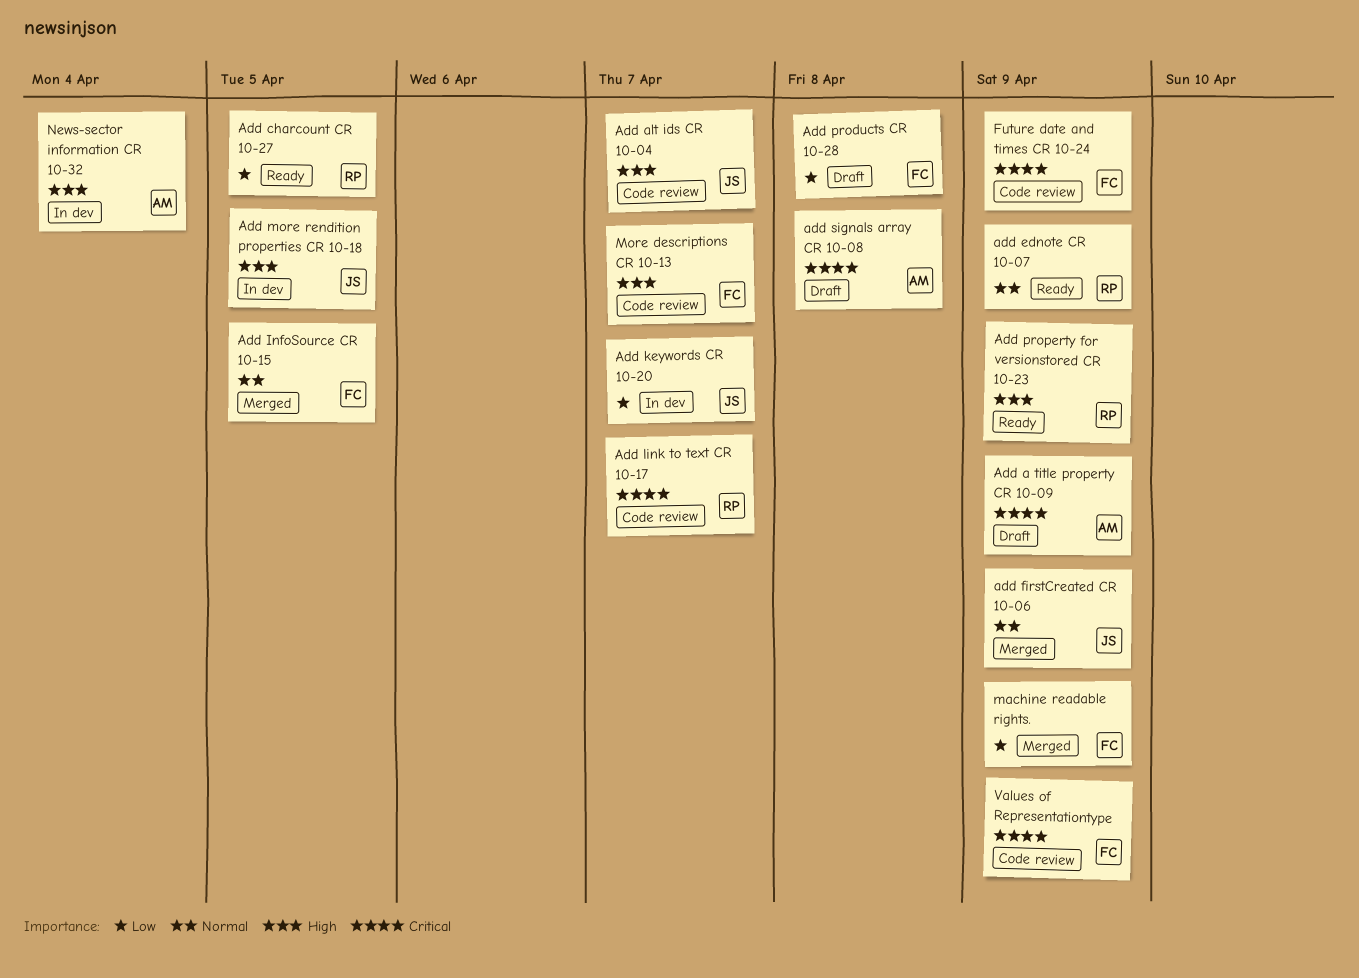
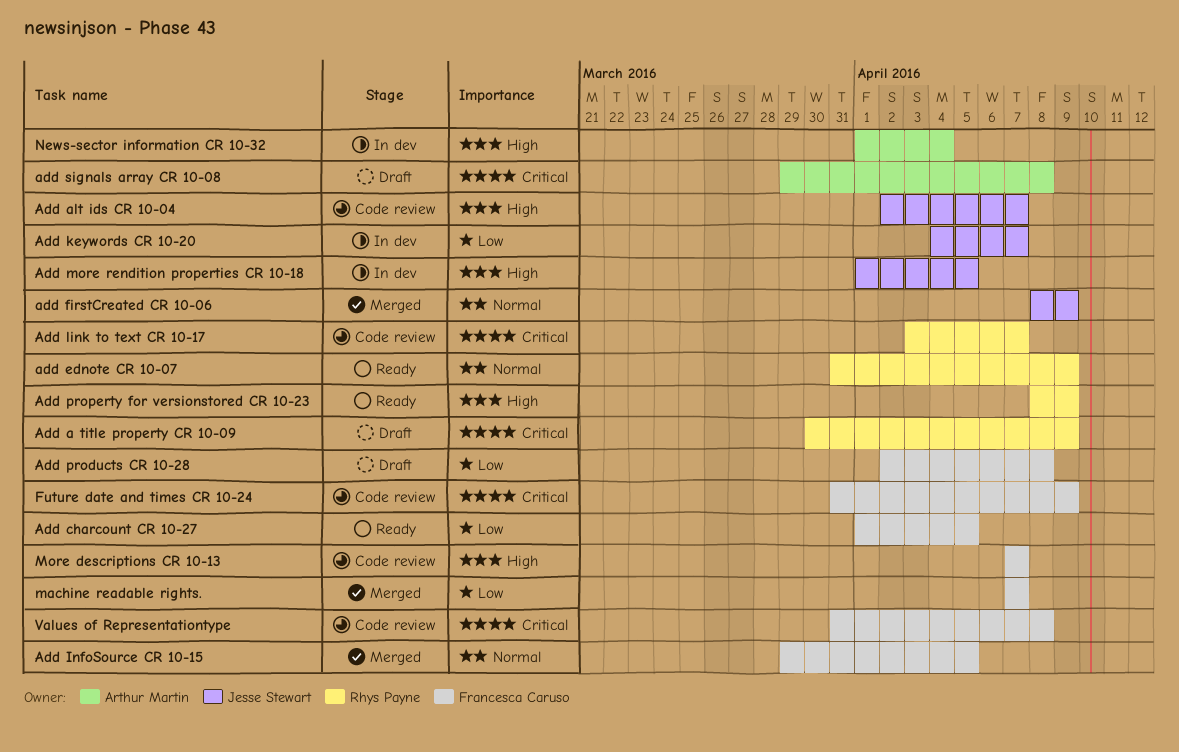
Add a title property CR 10-09, owner: Arthur Martin -> Rhys Payne
Add charcount CR 10-27, owner: Rhys Payne -> Francesca Caruso
machine readable rights., due: Apr 9 -> Apr 7
Values of Representationtype, due: Apr 9 -> Apr 8

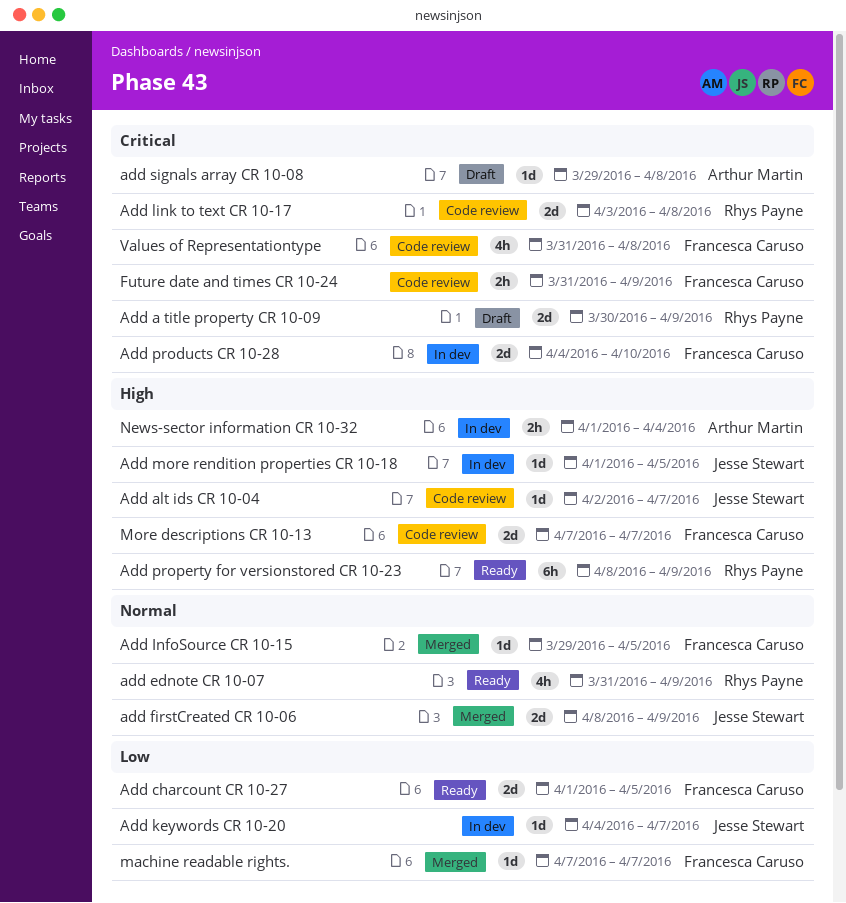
Add link to text CR 10-17, due: Apr 7 -> Apr 8
Add products CR 10-28, status: Draft -> In dev
Add products CR 10-28, priority: Low -> Critical
Add products CR 10-28, start: Apr 2 -> Apr 4
Add products CR 10-28, due: Apr 8 -> Apr 10

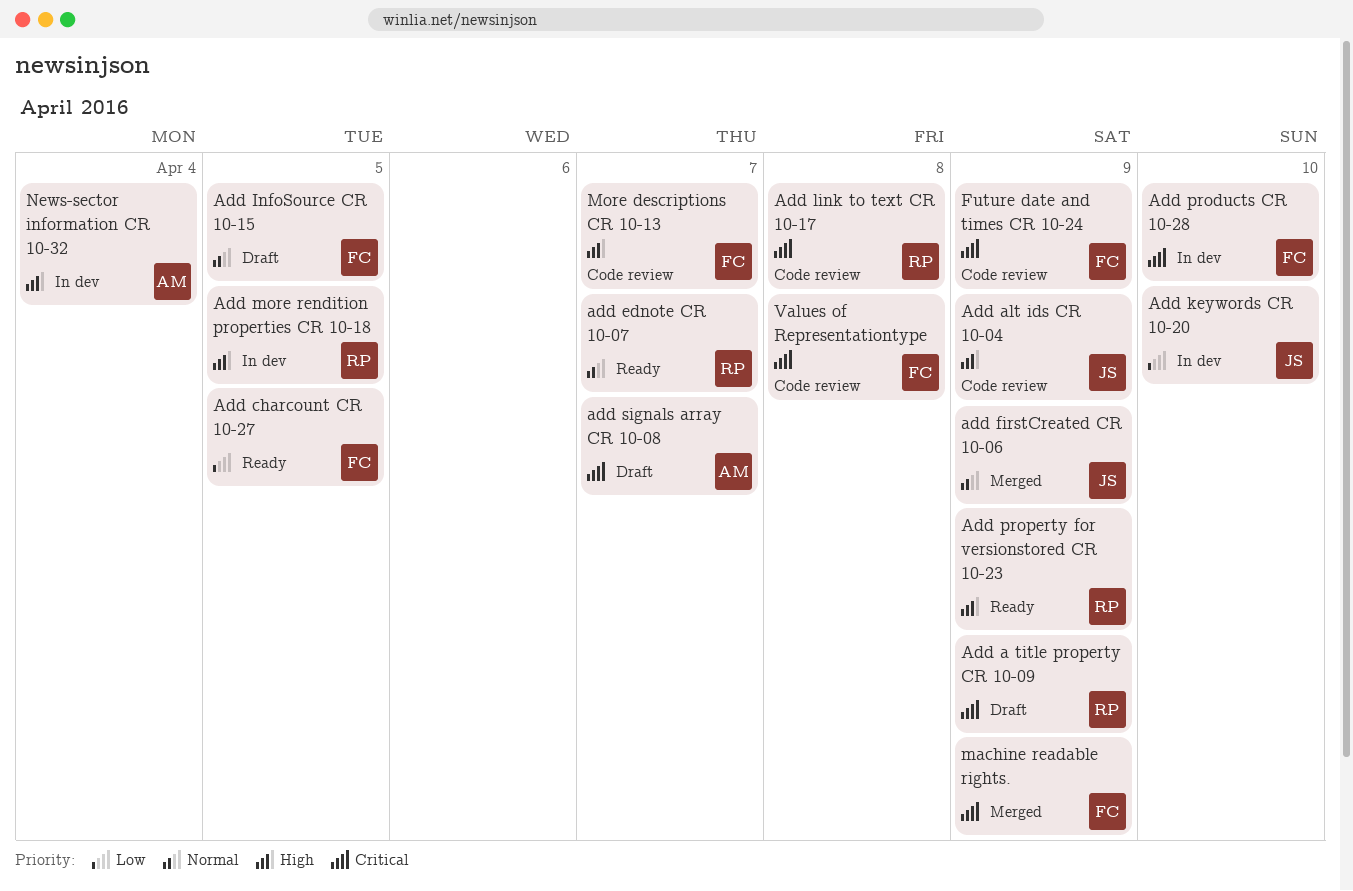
Add alt ids CR 10-04, due: Apr 7 -> Apr 9
add ednote CR 10-07, due: Apr 9 -> Apr 7
Add InfoSource CR 10-15, status: Merged -> Draft
Add keywords CR 10-20, due: Apr 7 -> Apr 10
Add more rendition properties CR 10-18, owner: Jesse Stewart -> Rhys Payne
add signals array CR 10-08, due: Apr 8 -> Apr 7
machine readable rights., priority: Low -> Critical
machine readable rights., due: Apr 7 -> Apr 9

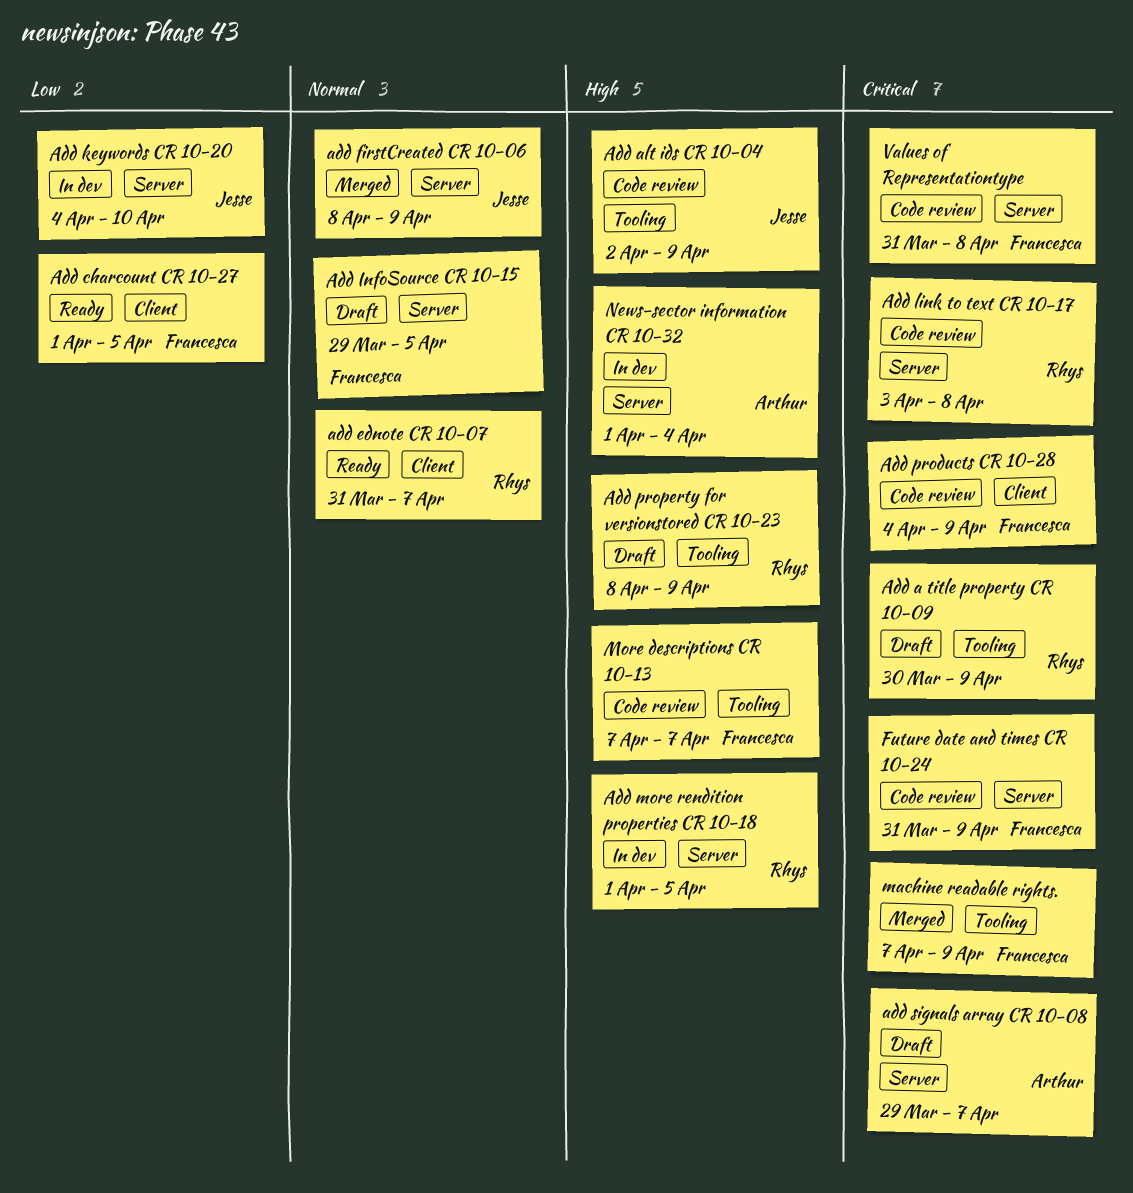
Add products CR 10-28, status: In dev -> Code review
Add products CR 10-28, due: Apr 10 -> Apr 9
Add property for versionstored CR 10-23, status: Ready -> Draft

